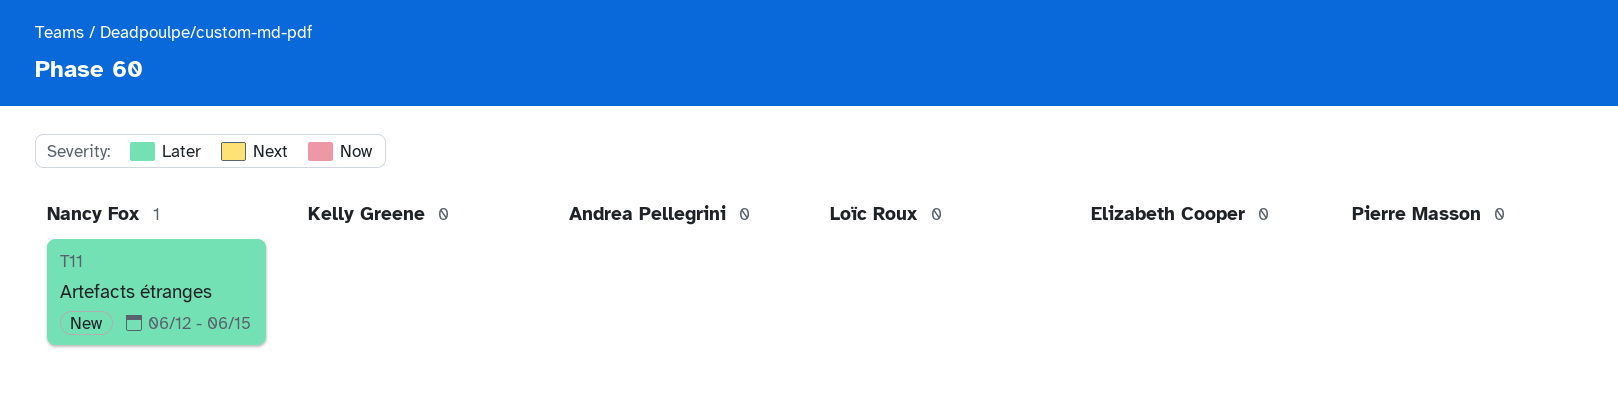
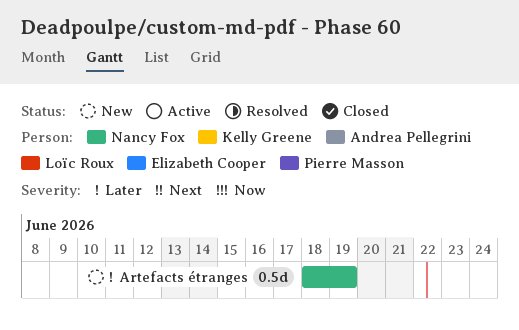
Artefacts étranges, start: Jun 12 -> Jun 18
Artefacts étranges, due: Jun 15 -> Jun 19

